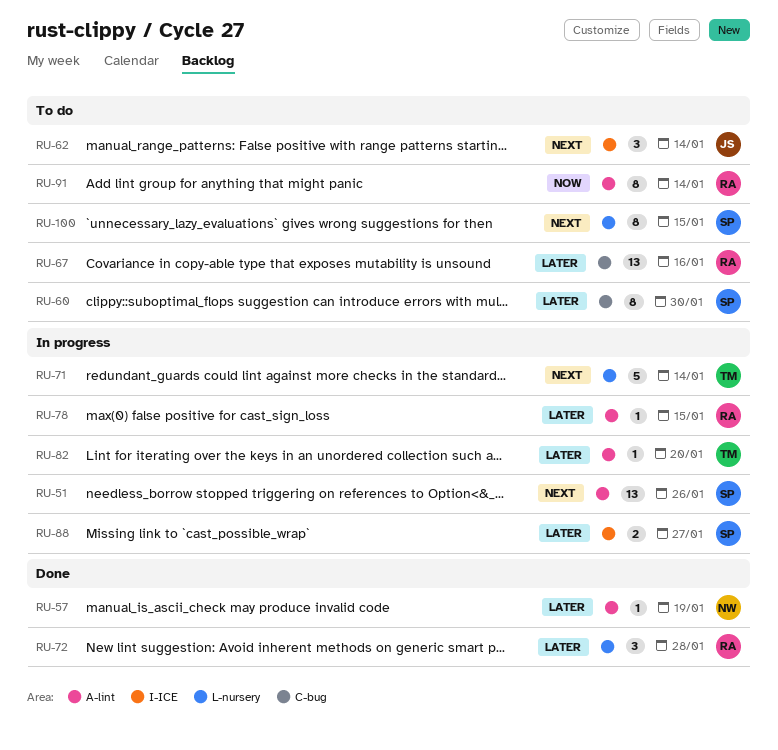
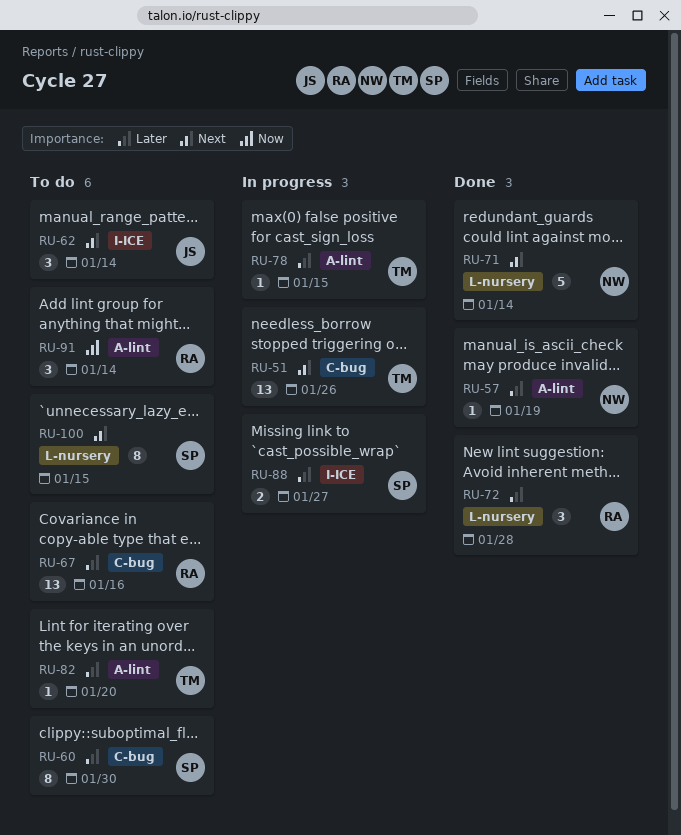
RU-51, owner: SP -> TM
RU-51, label: A-lint -> C-bug
RU-71, status: In progress -> Done
RU-71, owner: TM -> NW
RU-78, owner: RA -> TM
RU-82, status: In progress -> To do
RU-91, estimate: 8 -> 3

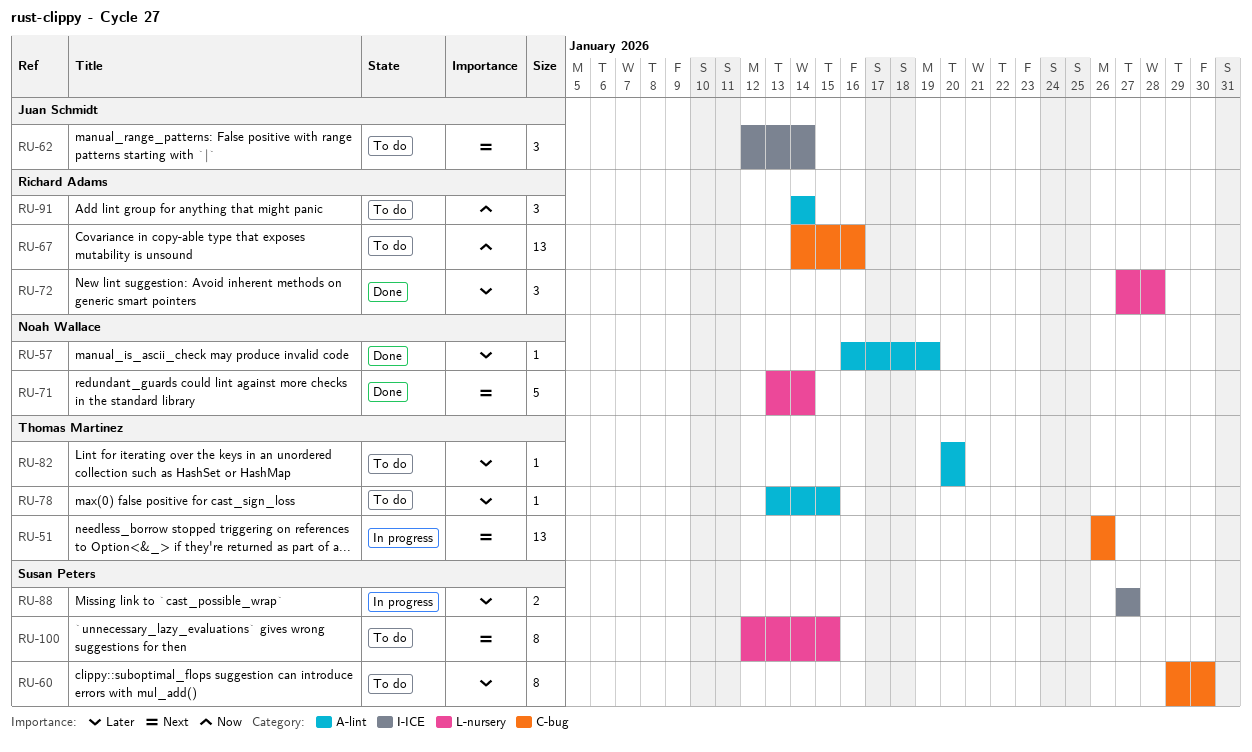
RU-67, priority: Later -> Now
RU-78, status: In progress -> To do

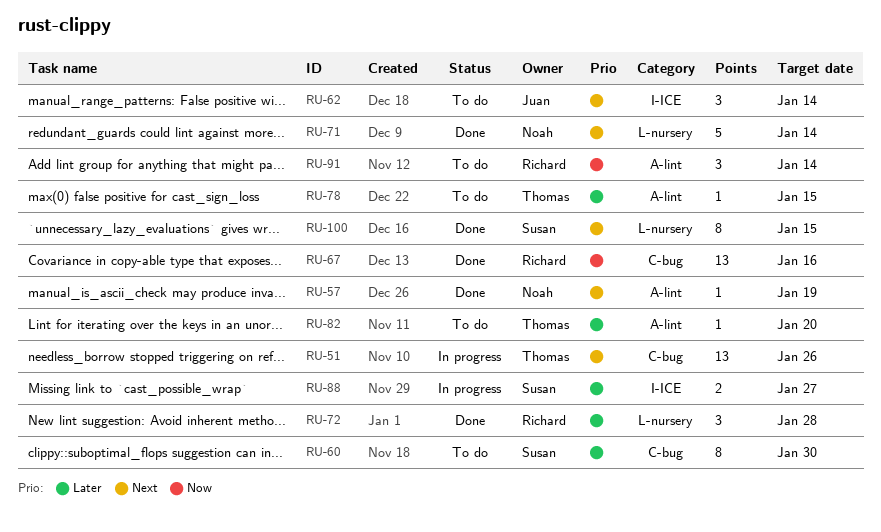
RU-57, priority: Later -> Next
RU-67, status: To do -> Done
RU-100, status: To do -> Done

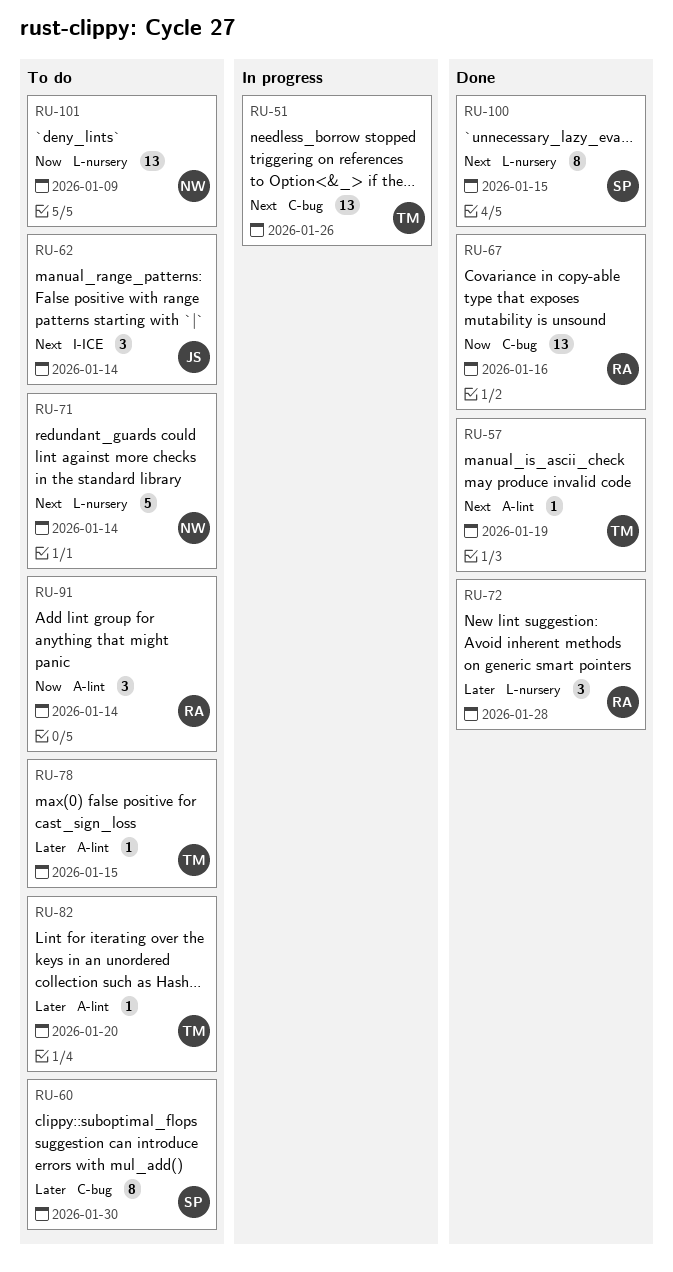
RU-57, owner: Noah -> Thomas
RU-71, status: Done -> To do
RU-88: present -> none
RU-101: none -> present

